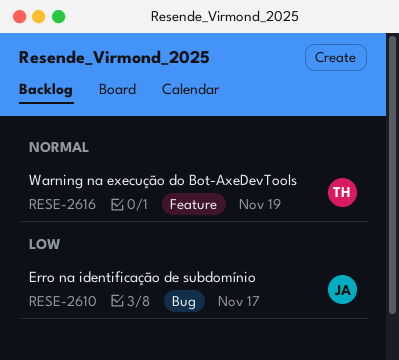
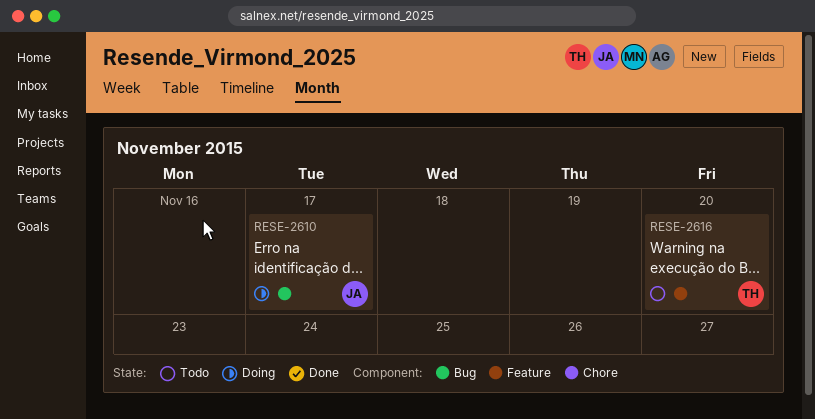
RESE-2616, due: Nov 19 -> Nov 20

